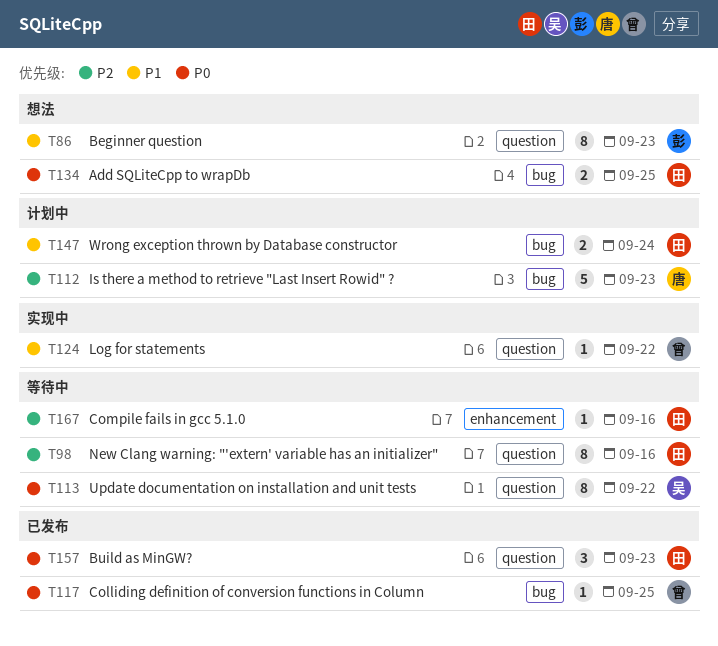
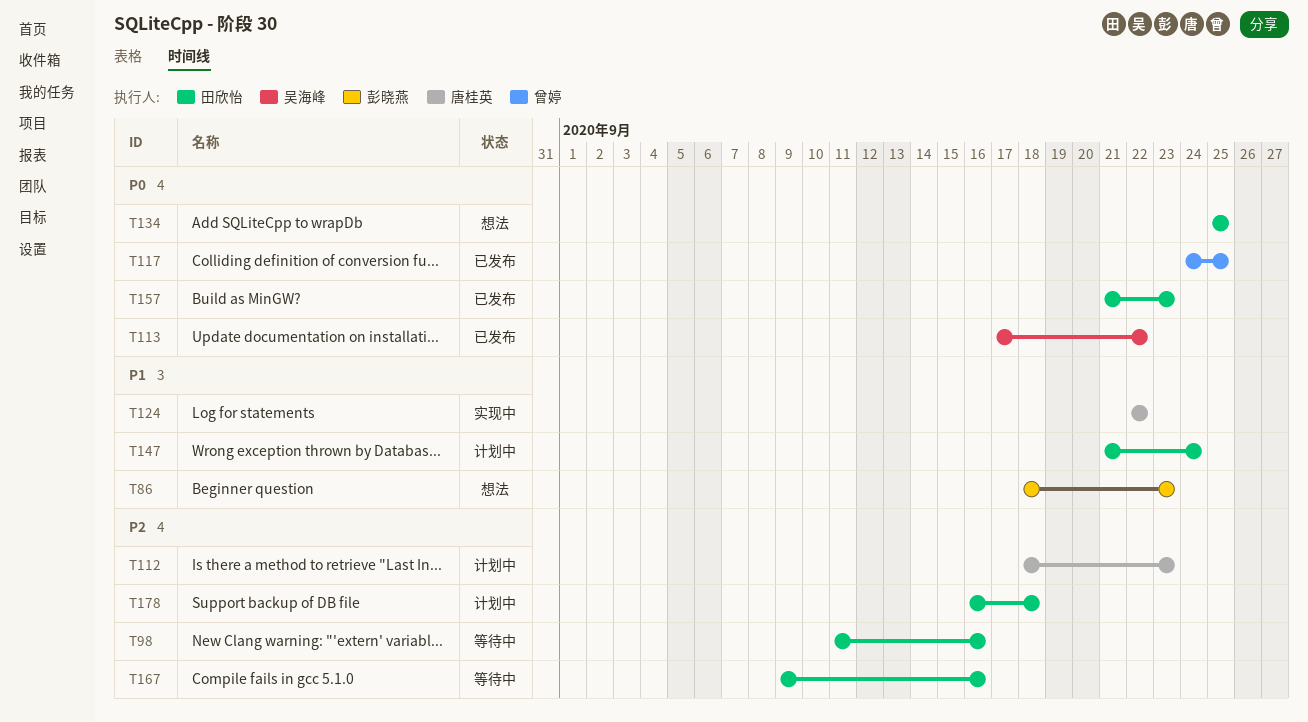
T113, status: 等待中 -> 已发布
T124, owner: 曾婷 -> 唐桂英
T178: none -> present

